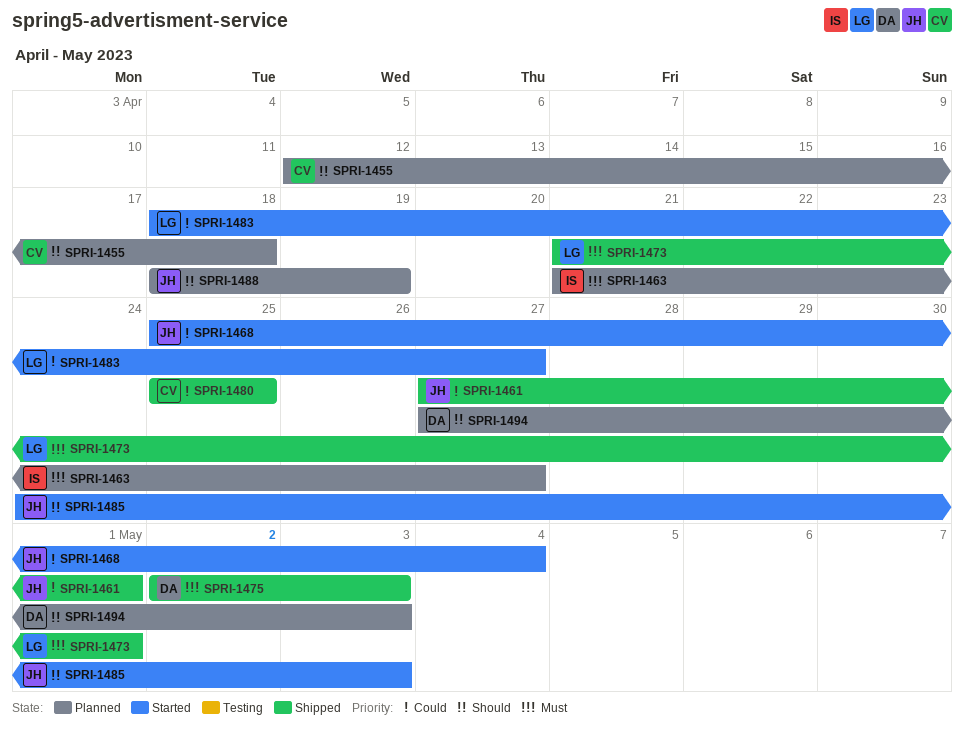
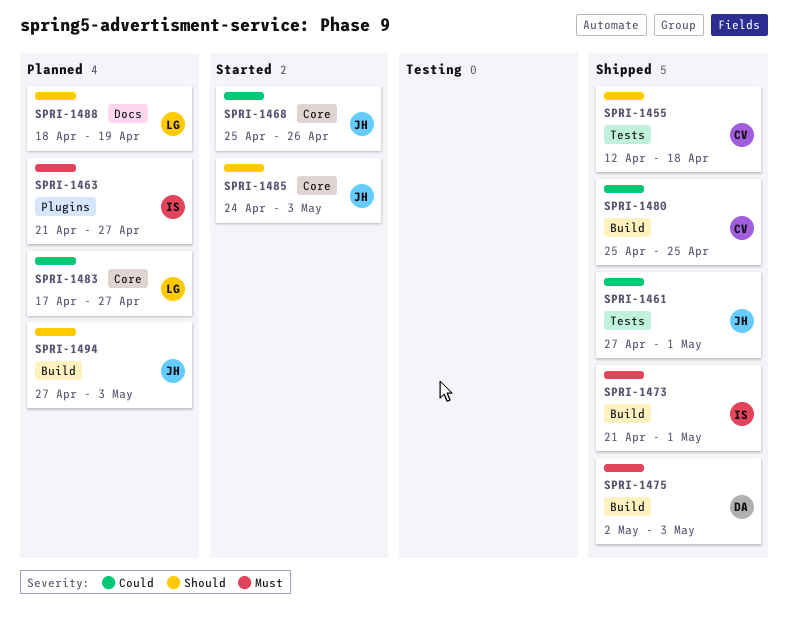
SPRI-1455, status: Planned -> Shipped
SPRI-1468, due: May 4 -> Apr 26
SPRI-1473, owner: LG -> IS
SPRI-1483, status: Started -> Planned
SPRI-1483, start: Apr 18 -> Apr 17
SPRI-1488, owner: JH -> LG
SPRI-1494, owner: DA -> JH

